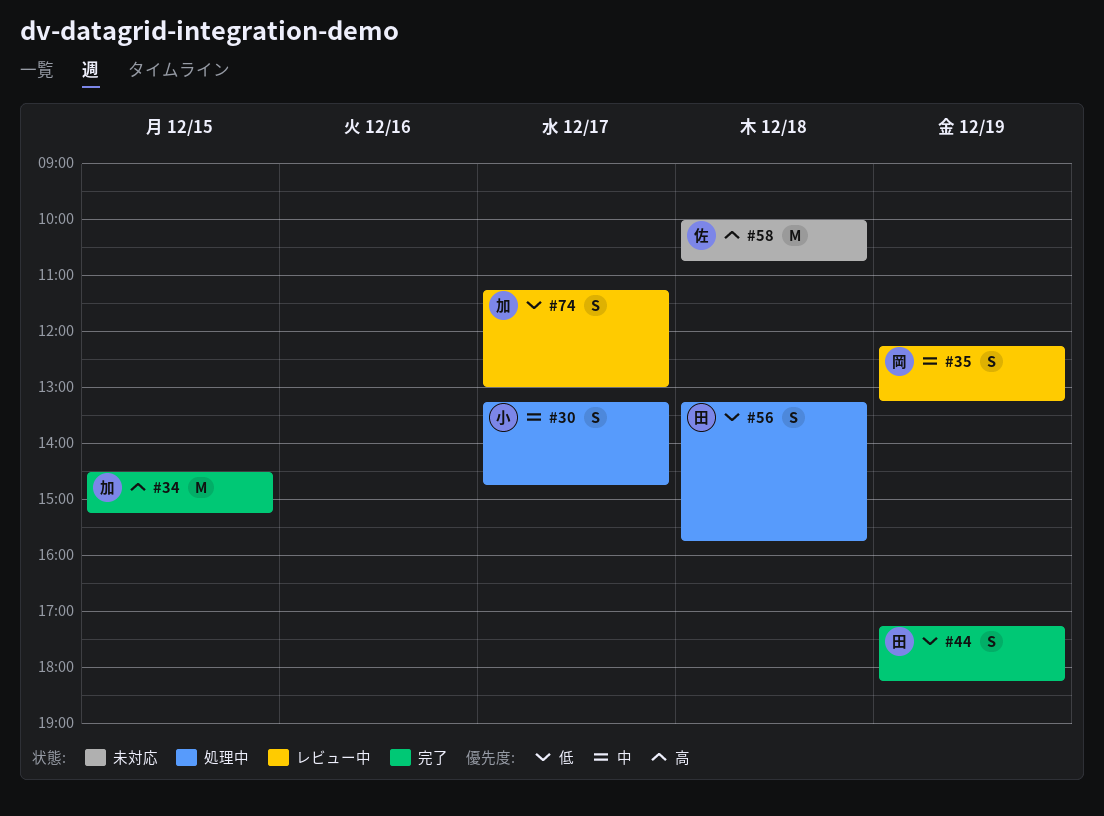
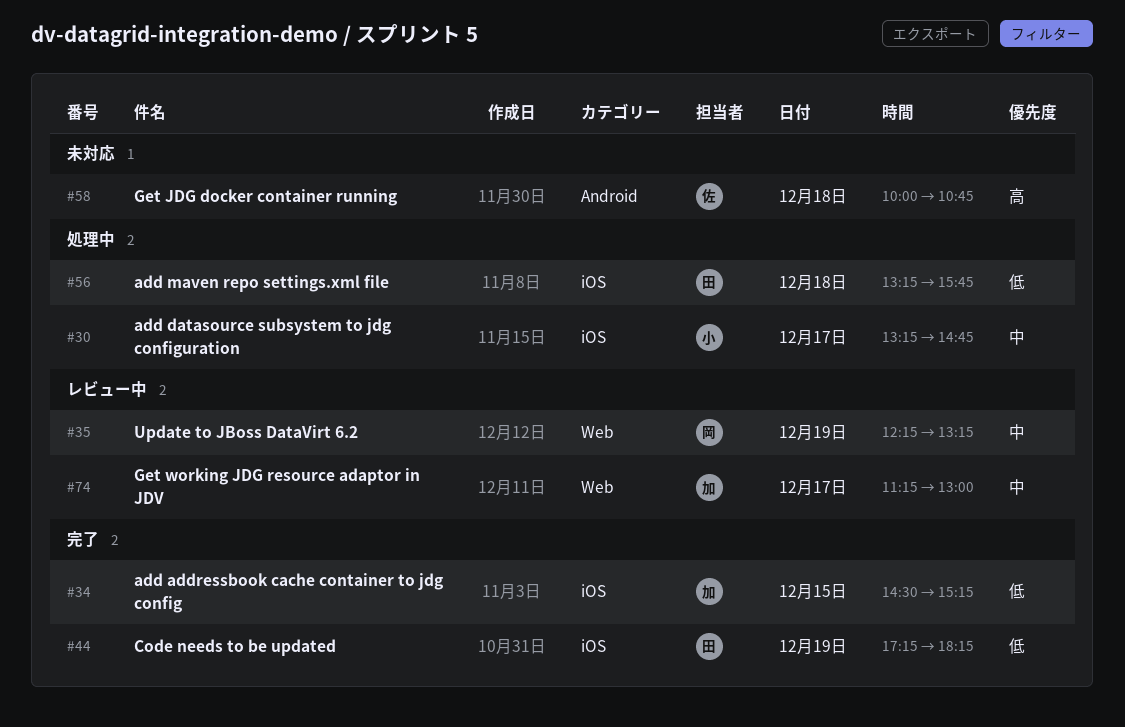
#34, priority: 高 -> 低
#74, priority: 低 -> 中

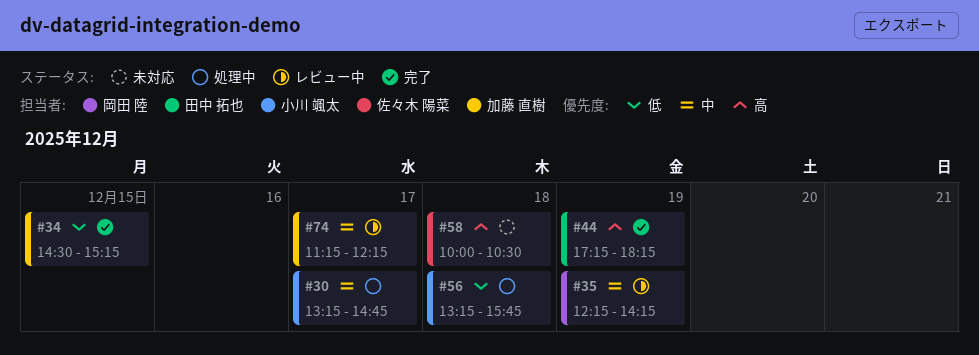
#35, ends: 13:15 -> 14:15
#44, priority: 低 -> 高
#56, owner: 田中 拓也 -> 小川 颯太
#58, ends: 10:45 -> 10:30
#74, ends: 13:00 -> 12:15

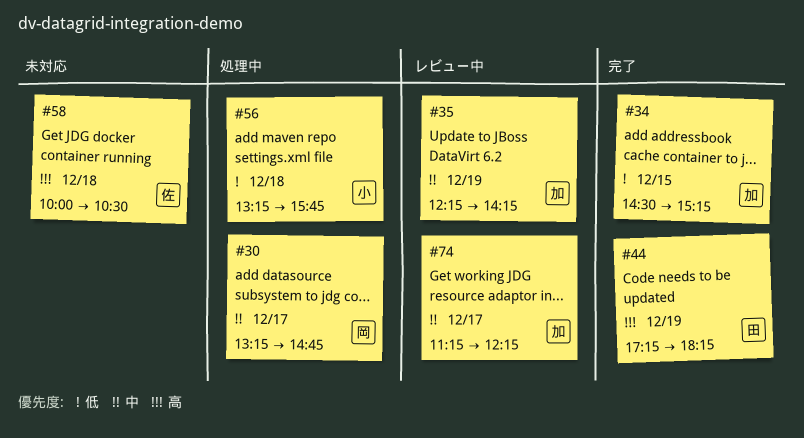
#30, owner: 小川 颯太 -> 岡田 陸
#35, owner: 岡田 陸 -> 加藤 直樹

